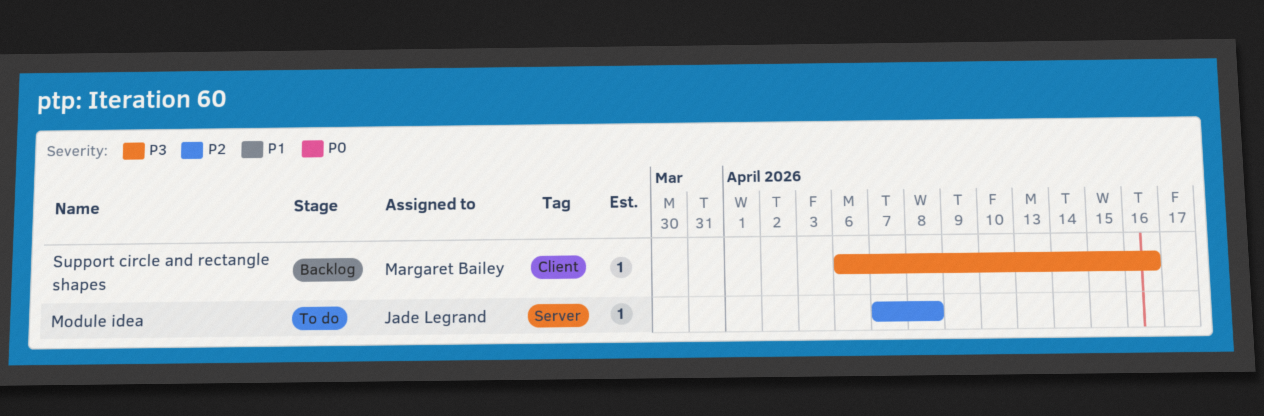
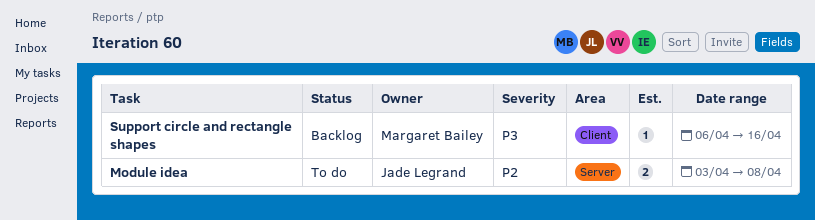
Module idea, estimate: 1 -> 2
Module idea, start: Apr 7 -> Apr 3

